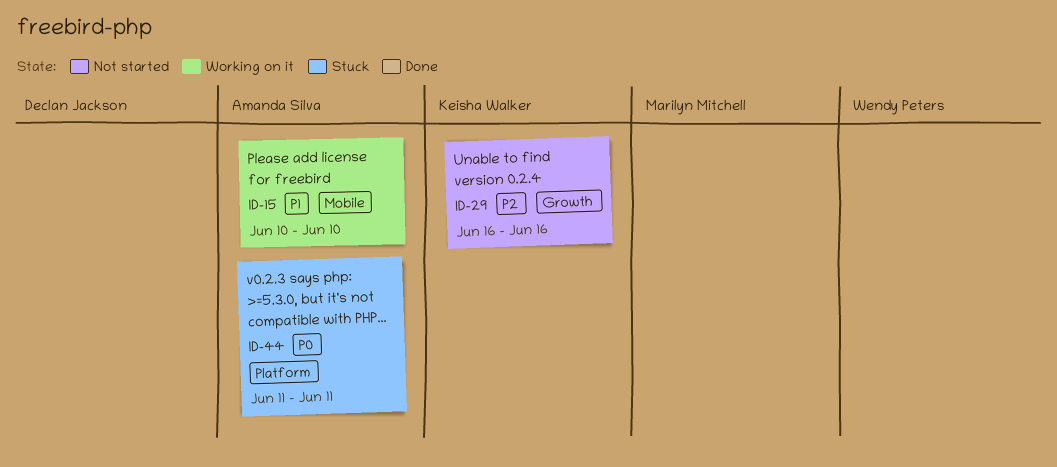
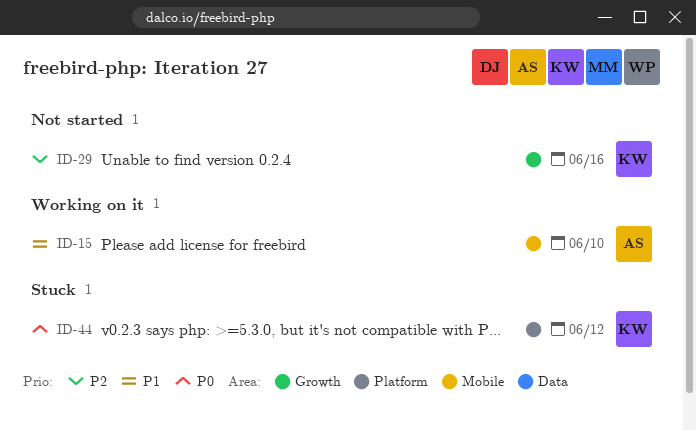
ID-44, owner: Amanda Silva -> Keisha Walker
ID-44, due: Jun 11 -> Jun 12

